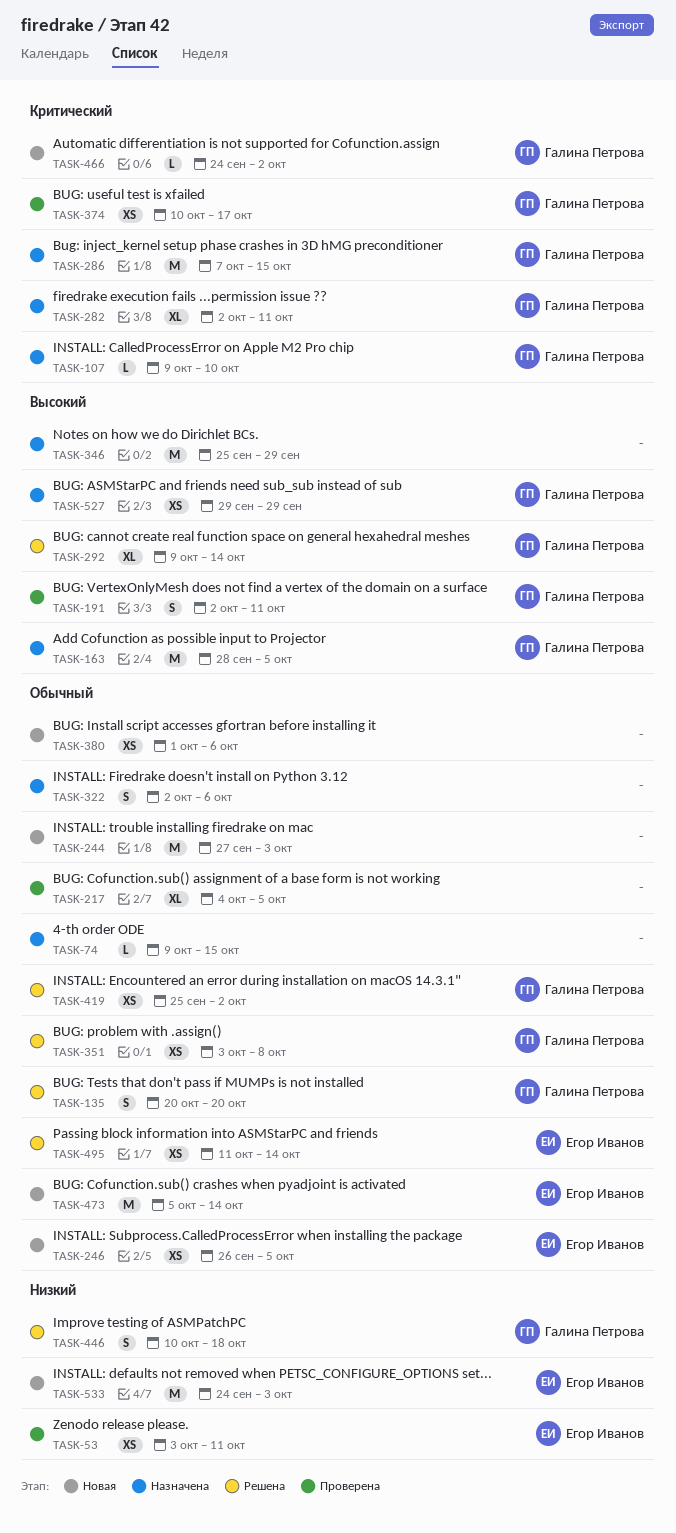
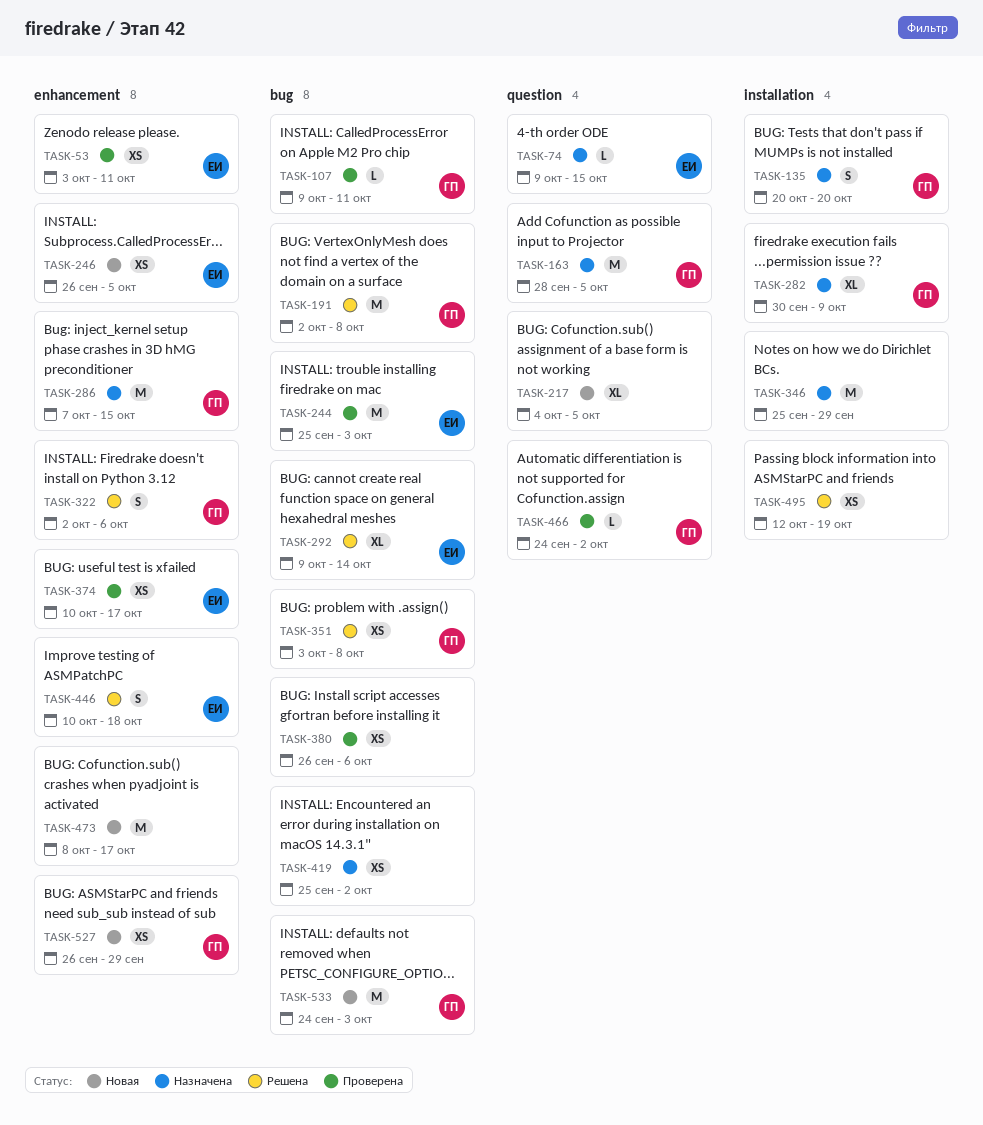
TASK-74, owner: none -> Егор Иванов
TASK-107, status: Назначена -> Проверена
TASK-107, due: Oct 10 -> Oct 11
TASK-135, status: Решена -> Назначена
TASK-191, status: Проверена -> Решена
TASK-191, estimate: S -> M
TASK-191, due: Oct 11 -> Oct 8
TASK-217, status: Проверена -> Новая
TASK-244, status: Новая -> Проверена
TASK-244, owner: none -> Егор Иванов
TASK-244, start: Sep 27 -> Sep 25
TASK-282, start: Oct 2 -> Sep 30
TASK-282, due: Oct 11 -> Oct 9
TASK-292, owner: Галина Петрова -> Егор Иванов
TASK-322, status: Назначена -> Решена
TASK-322, owner: none -> Галина Петрова
TASK-374, owner: Галина Петрова -> Егор Иванов
TASK-380, status: Новая -> Проверена
TASK-380, start: Oct 1 -> Sep 26
TASK-419, status: Решена -> Назначена
TASK-419, owner: Галина Петрова -> none
TASK-446, owner: Галина Петрова -> Егор Иванов
TASK-466, status: Новая -> Проверена
TASK-473, owner: Егор Иванов -> none
TASK-473, start: Oct 5 -> Oct 8
TASK-473, due: Oct 14 -> Oct 17
TASK-495, owner: Егор Иванов -> none
TASK-495, start: Oct 11 -> Oct 12
TASK-495, due: Oct 14 -> Oct 19
TASK-527, status: Назначена -> Новая
TASK-527, start: Sep 29 -> Sep 26
TASK-533, owner: Егор Иванов -> Галина Петрова

